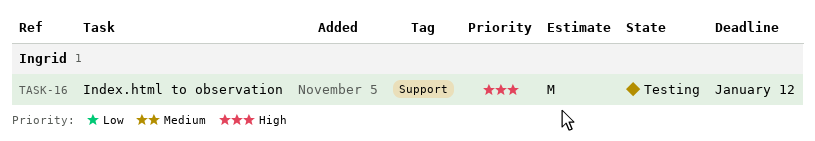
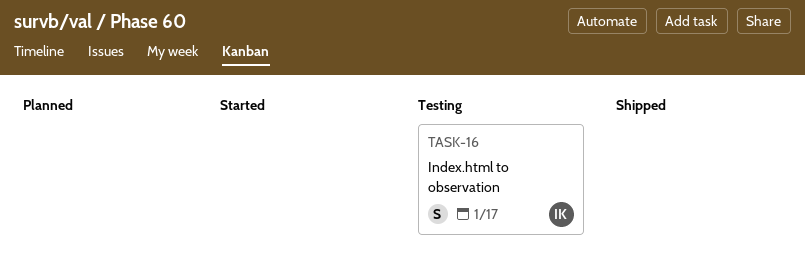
TASK-16, estimate: M -> S
TASK-16, due: Jan 12 -> Jan 17

